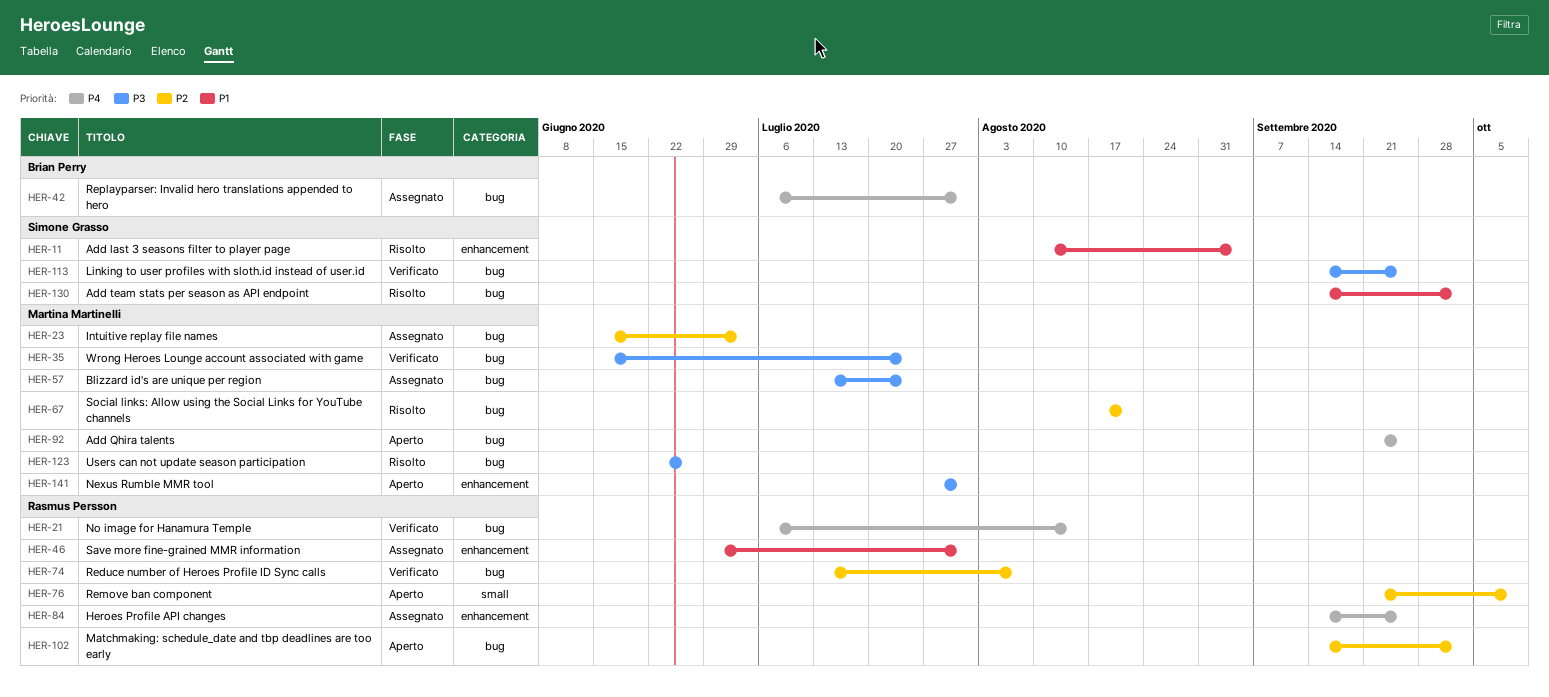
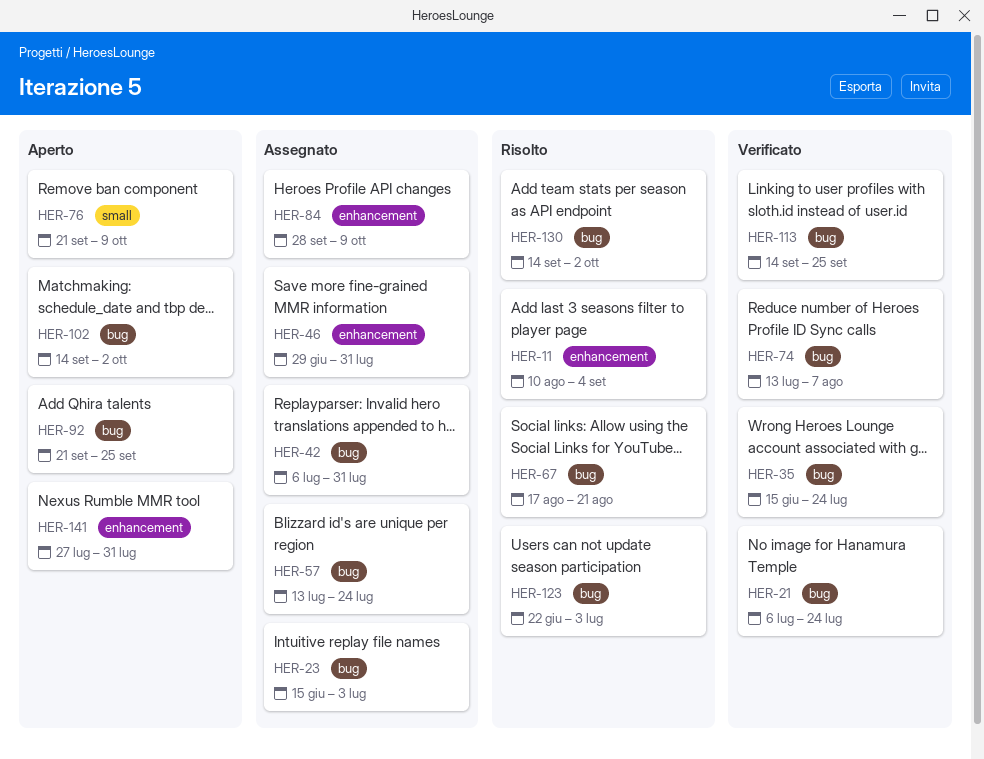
HER-21, due: Aug 14 -> Jul 24
HER-84, start: Sep 14 -> Sep 28
HER-84, due: Sep 25 -> Oct 9
HER-123, due: Jun 26 -> Jul 3

